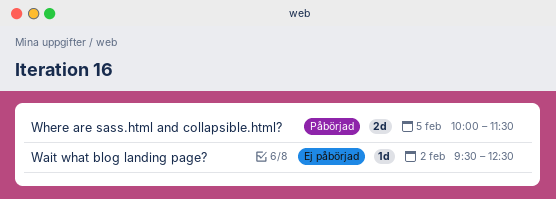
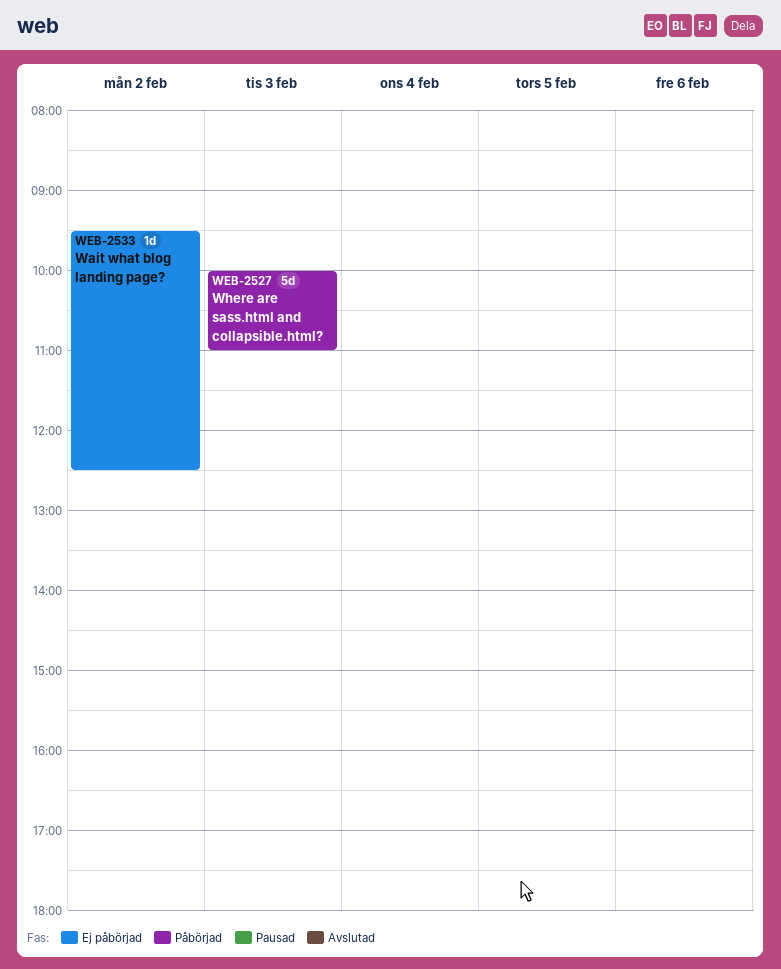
Where are sass.html and collapsible.html?, estimate: 2d -> 5d
Where are sass.html and collapsible.html?, day: Feb 5 -> Feb 3
Where are sass.html and collapsible.html?, ends: 11:30 -> 11:00

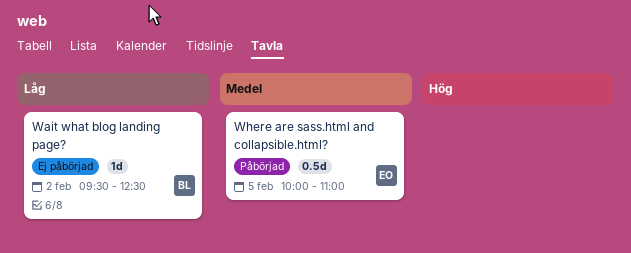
Where are sass.html and collapsible.html?, estimate: 5d -> 0.5d
Where are sass.html and collapsible.html?, day: Feb 3 -> Feb 5

